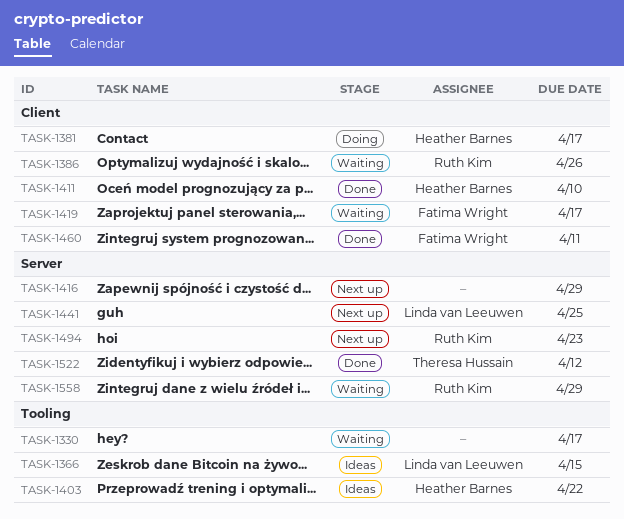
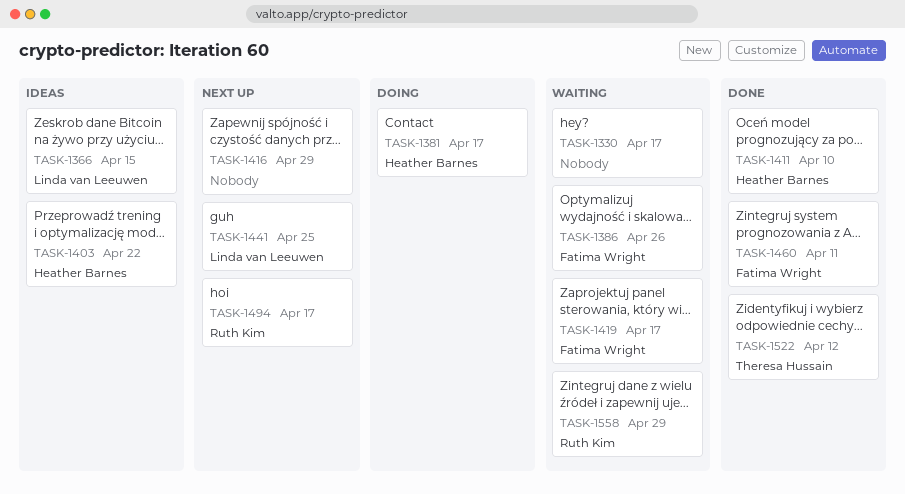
TASK-1386, owner: Ruth Kim -> Fatima Wright
TASK-1494, due: Apr 23 -> Apr 17

